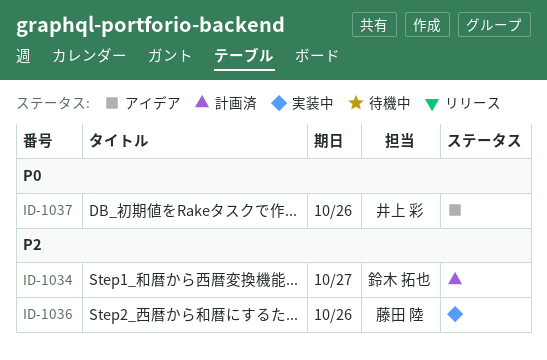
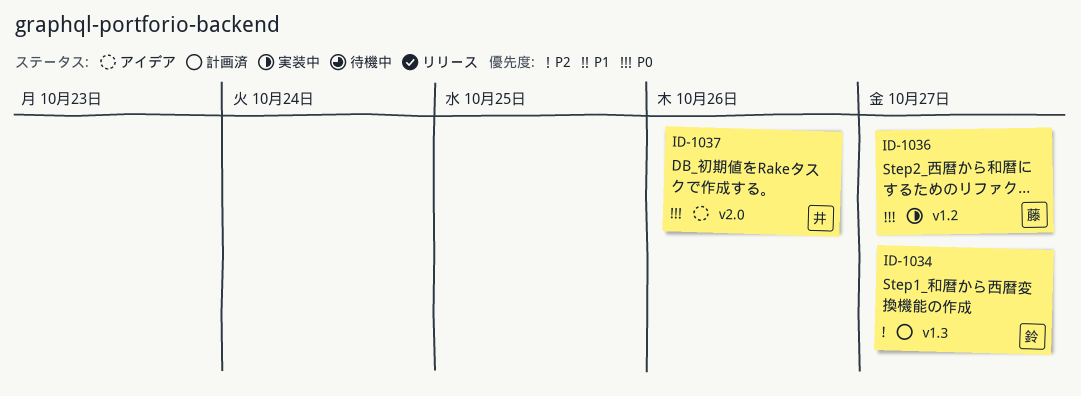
ID-1036, priority: P2 -> P0
ID-1036, due: Oct 26 -> Oct 27

